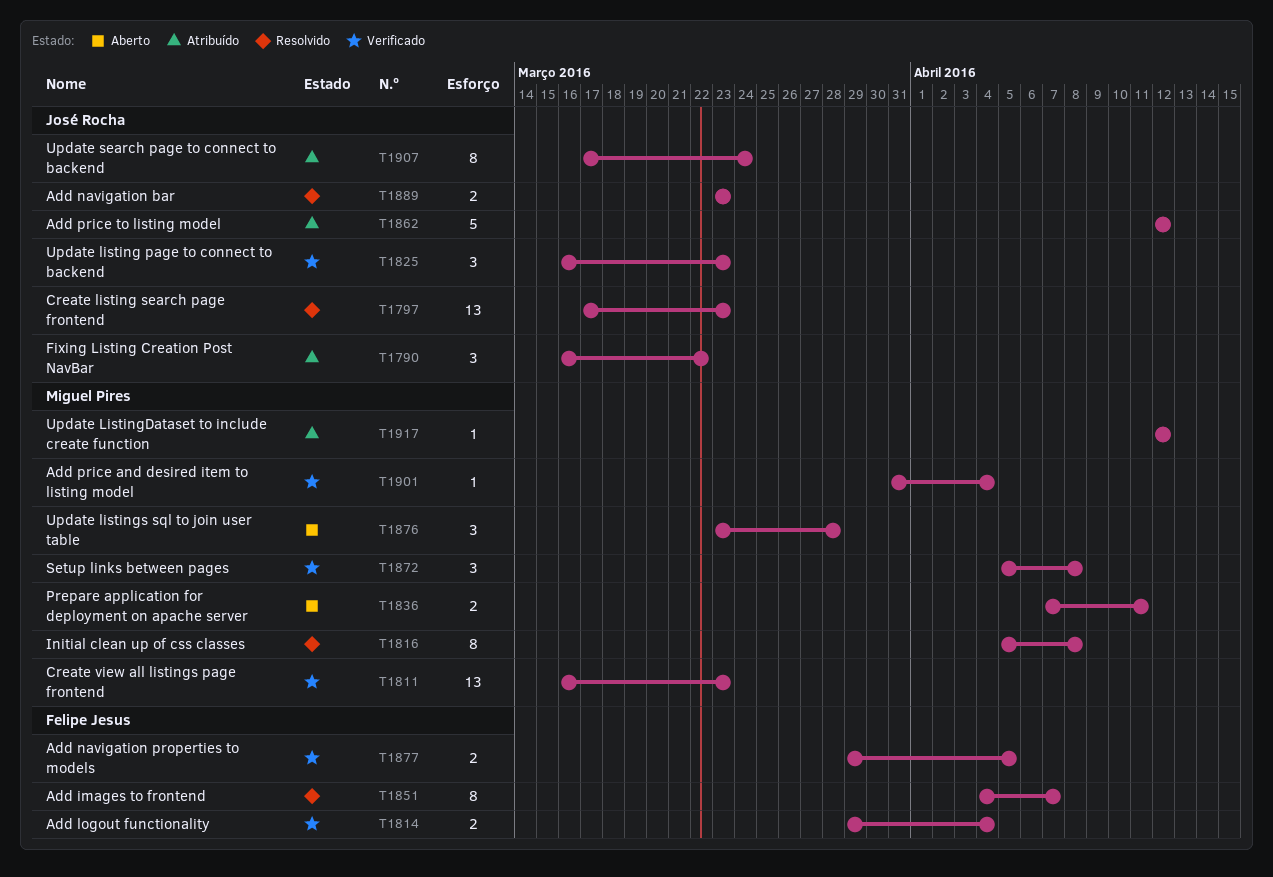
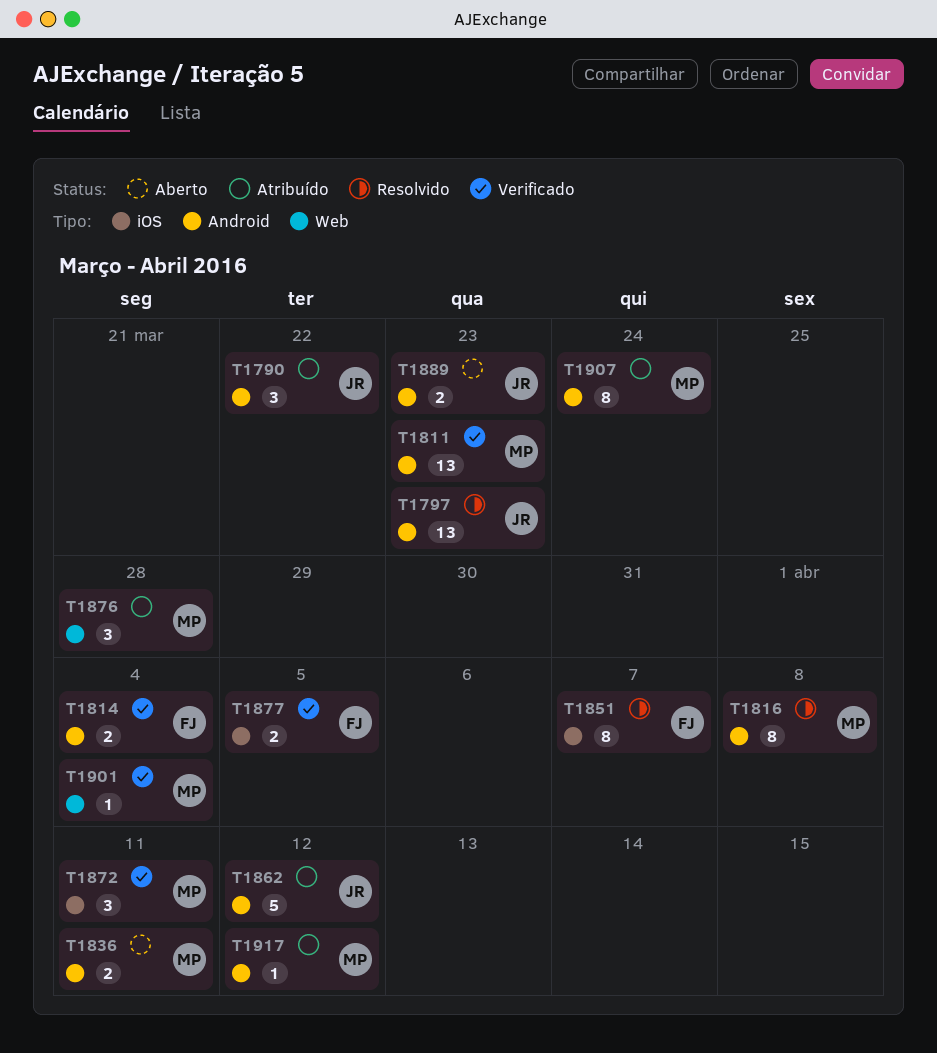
T1825: present -> none
T1872, due: Apr 8 -> Apr 11
T1876, status: Aberto -> Atribuído
T1889, status: Resolvido -> Aberto
T1907, owner: José Rocha -> Miguel Pires

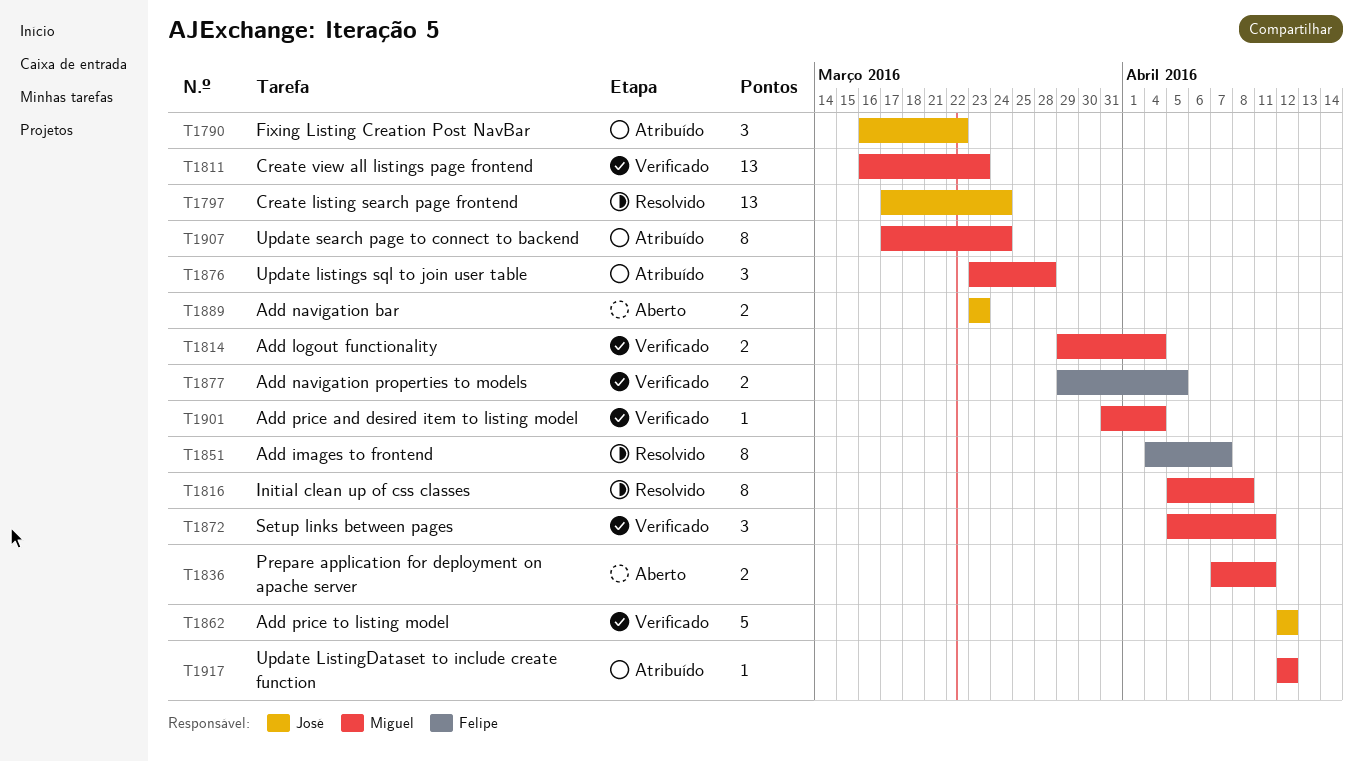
T1797, due: Mar 23 -> Mar 24
T1814, owner: Felipe -> Miguel
T1862, status: Atribuído -> Verificado

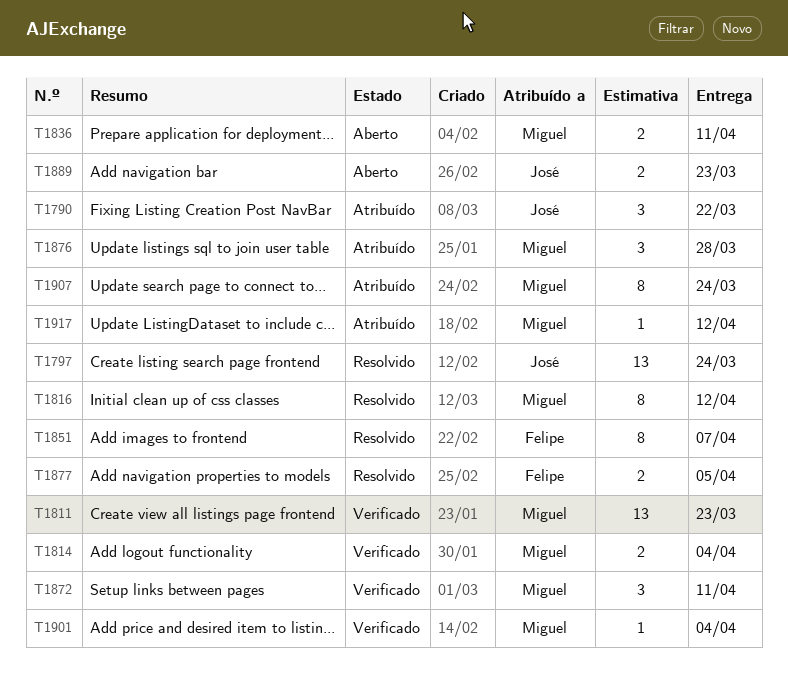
T1816, due: Apr 8 -> Apr 12
T1862: present -> none
T1877, status: Verificado -> Resolvido

